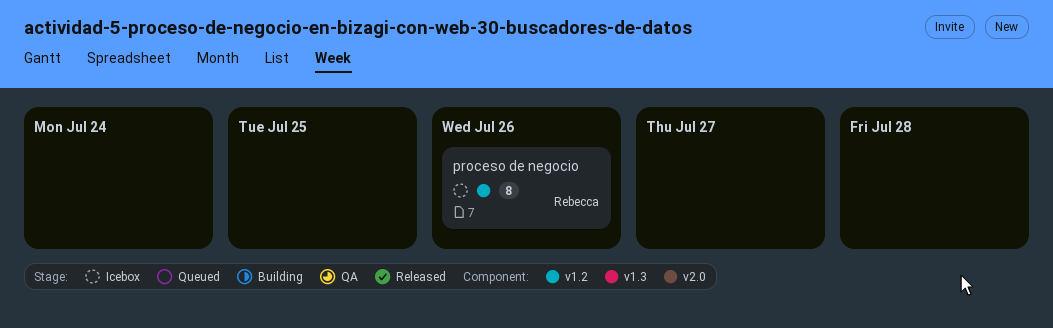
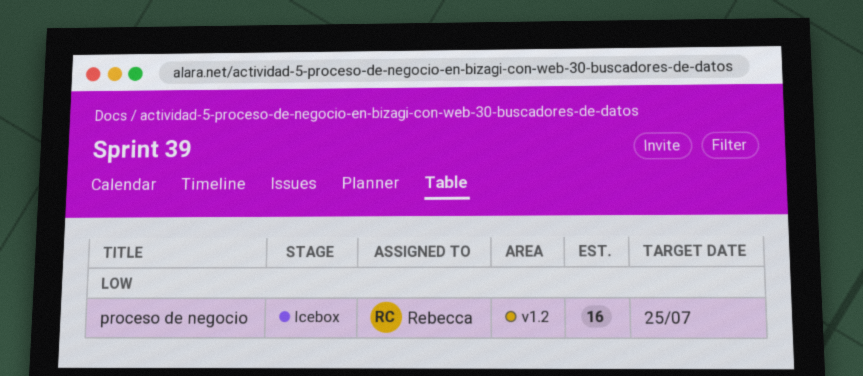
proceso de negocio, estimate: 8 -> 16
proceso de negocio, due: Jul 26 -> Jul 25

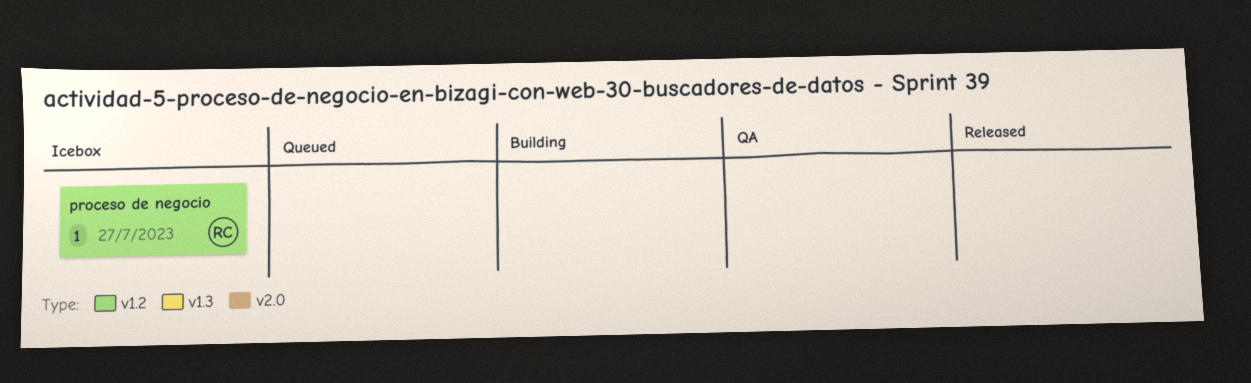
proceso de negocio, estimate: 16 -> 1
proceso de negocio, due: Jul 25 -> Jul 27

